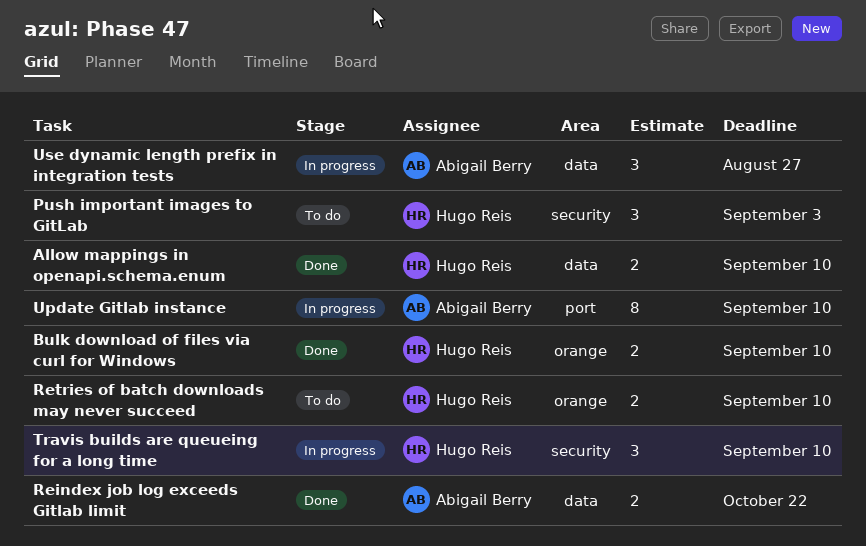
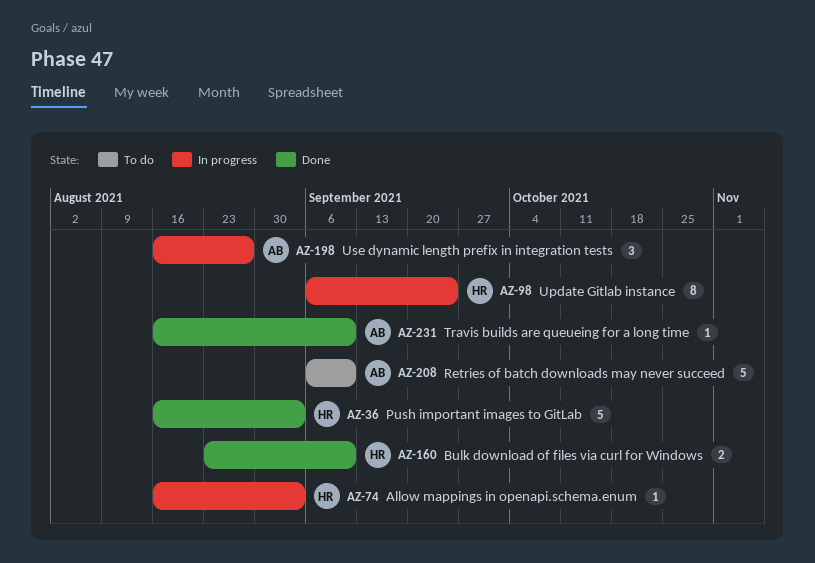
Allow mappings in openapi.schema.enum, status: Done -> In progress
Allow mappings in openapi.schema.enum, estimate: 2 -> 1
Allow mappings in openapi.schema.enum, due: Sep 10 -> Sep 3
Push important images to GitLab, status: To do -> Done
Push important images to GitLab, estimate: 3 -> 5
Reindex job log exceeds Gitlab limit: present -> none
Retries of batch downloads may never succeed, owner: Hugo Reis -> Abigail Berry
Retries of batch downloads may never succeed, estimate: 2 -> 5
Travis builds are queueing for a long time, status: In progress -> Done
Travis builds are queueing for a long time, owner: Hugo Reis -> Abigail Berry
Travis builds are queueing for a long time, estimate: 3 -> 1
Update Gitlab instance, owner: Abigail Berry -> Hugo Reis
Update Gitlab instance, due: Sep 10 -> Sep 24

